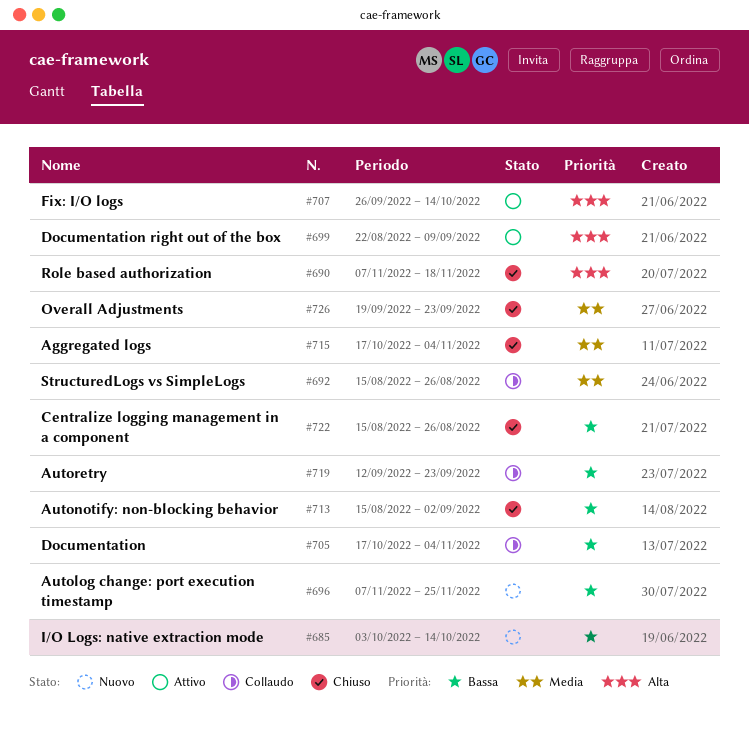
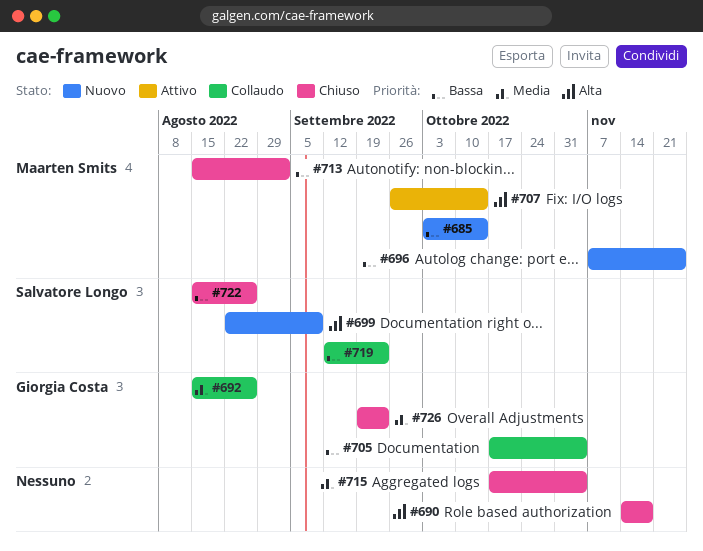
#690, start: Nov 7 -> Nov 14
#699, status: Attivo -> Nuovo

